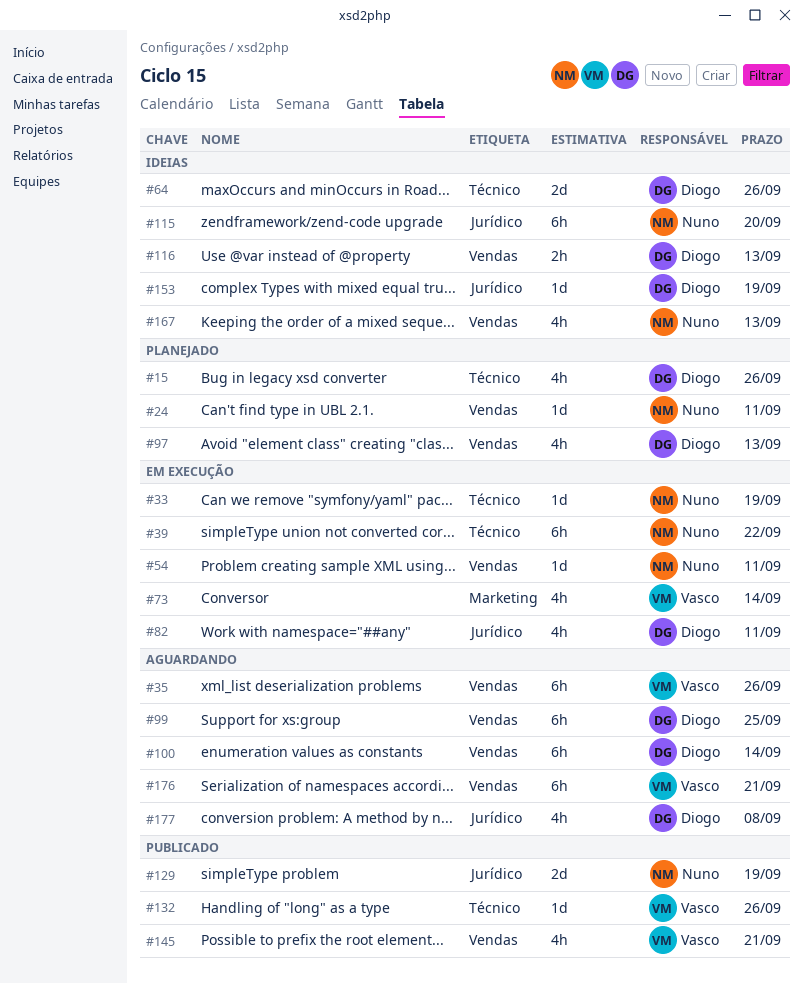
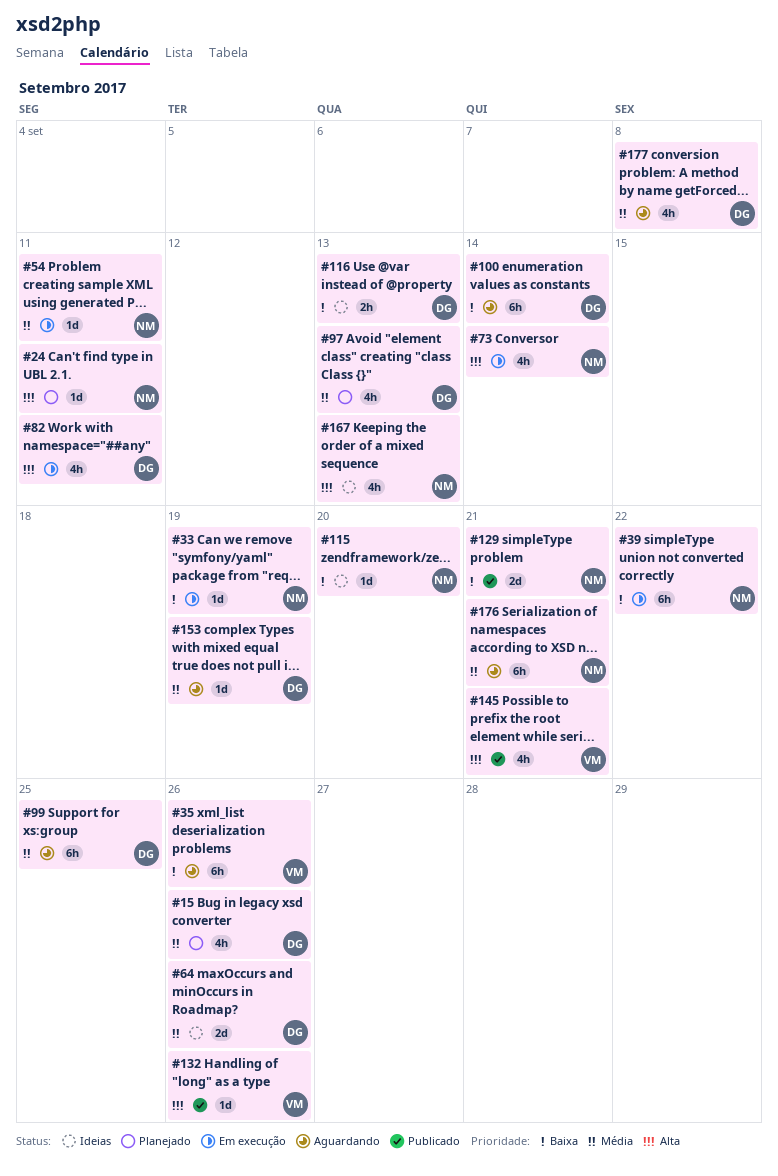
#73, owner: Vasco -> Nuno
#115, estimate: 6h -> 1d
#129, due: Sep 19 -> Sep 21
#153, status: Ideias -> Aguardando
#176, owner: Vasco -> Nuno

